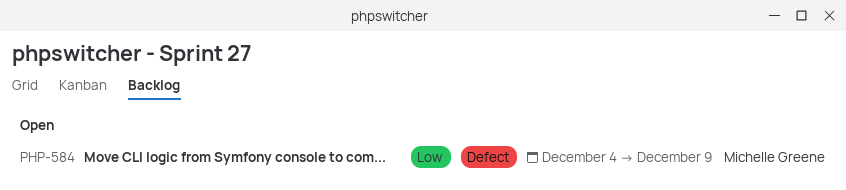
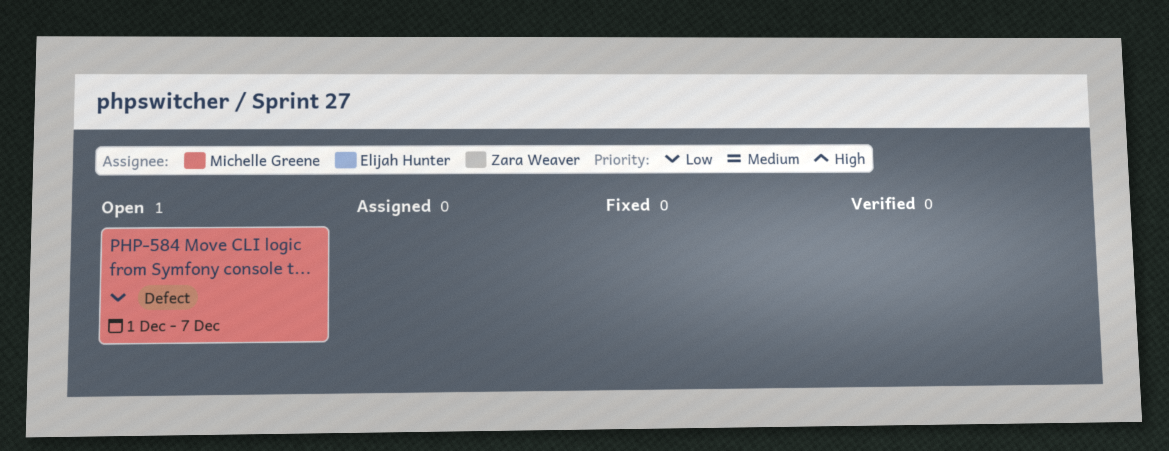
PHP-584, start: Dec 4 -> Dec 1
PHP-584, due: Dec 9 -> Dec 7

